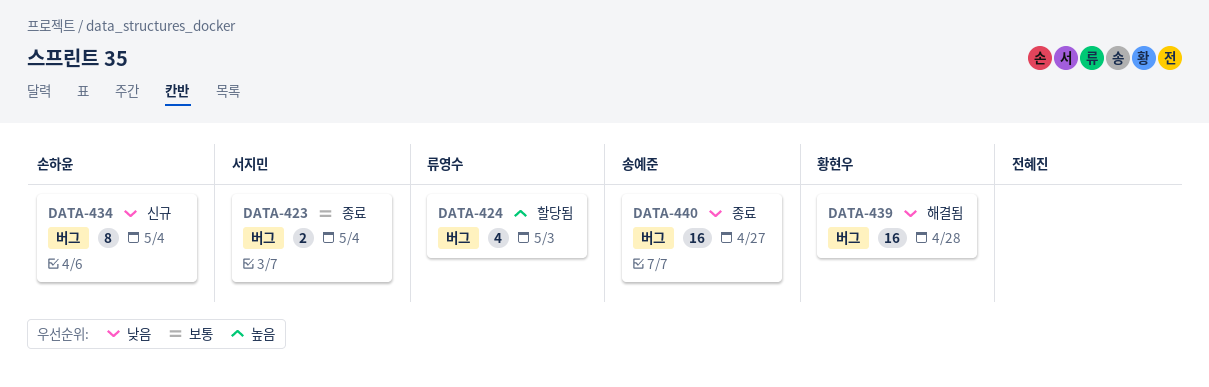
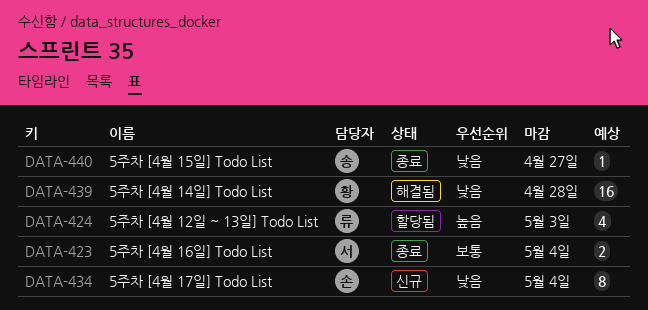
DATA-440, estimate: 16 -> 1

